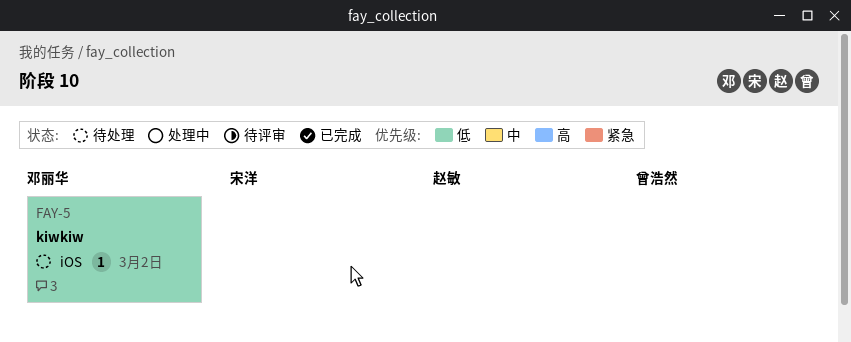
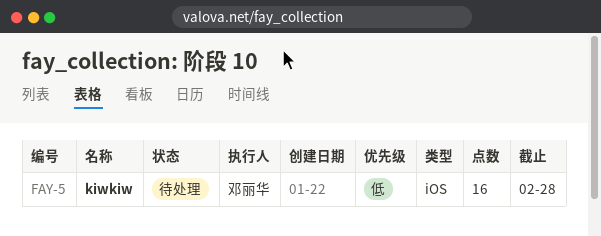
FAY-5, estimate: 1 -> 16
FAY-5, due: Mar 2 -> Feb 28

